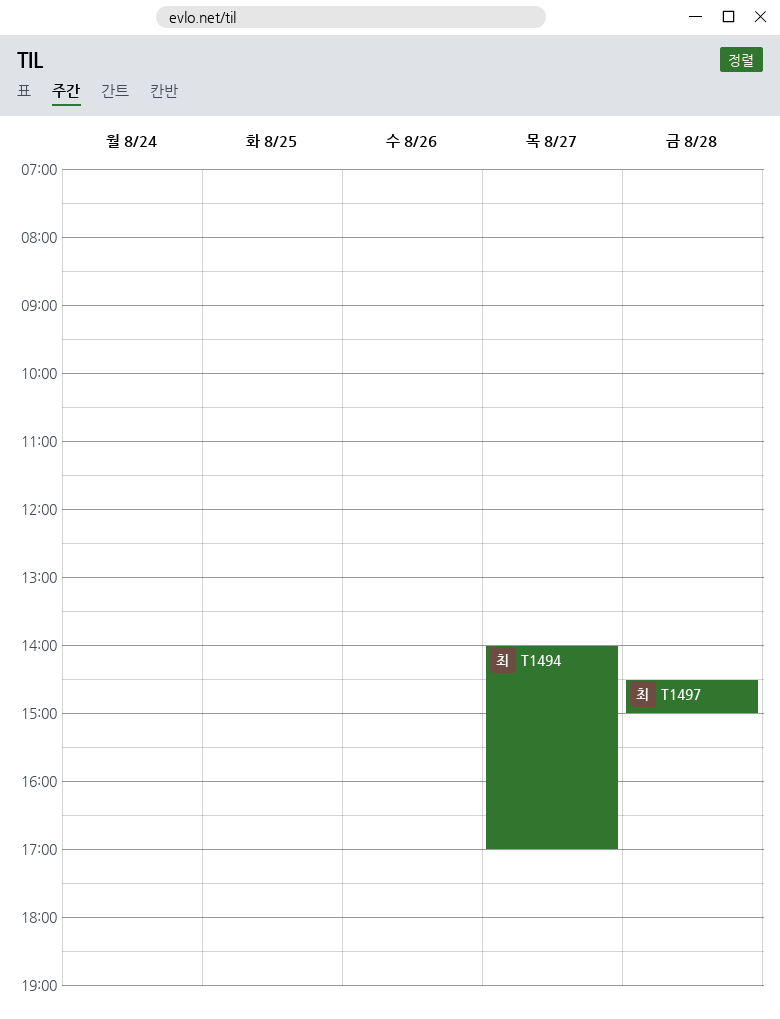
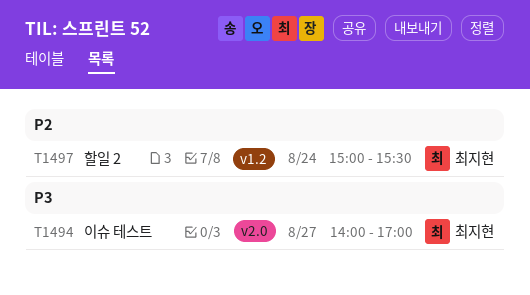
T1497, day: Aug 28 -> Aug 24
T1497, begins: 14:30 -> 15:00
T1497, ends: 15:00 -> 15:30

